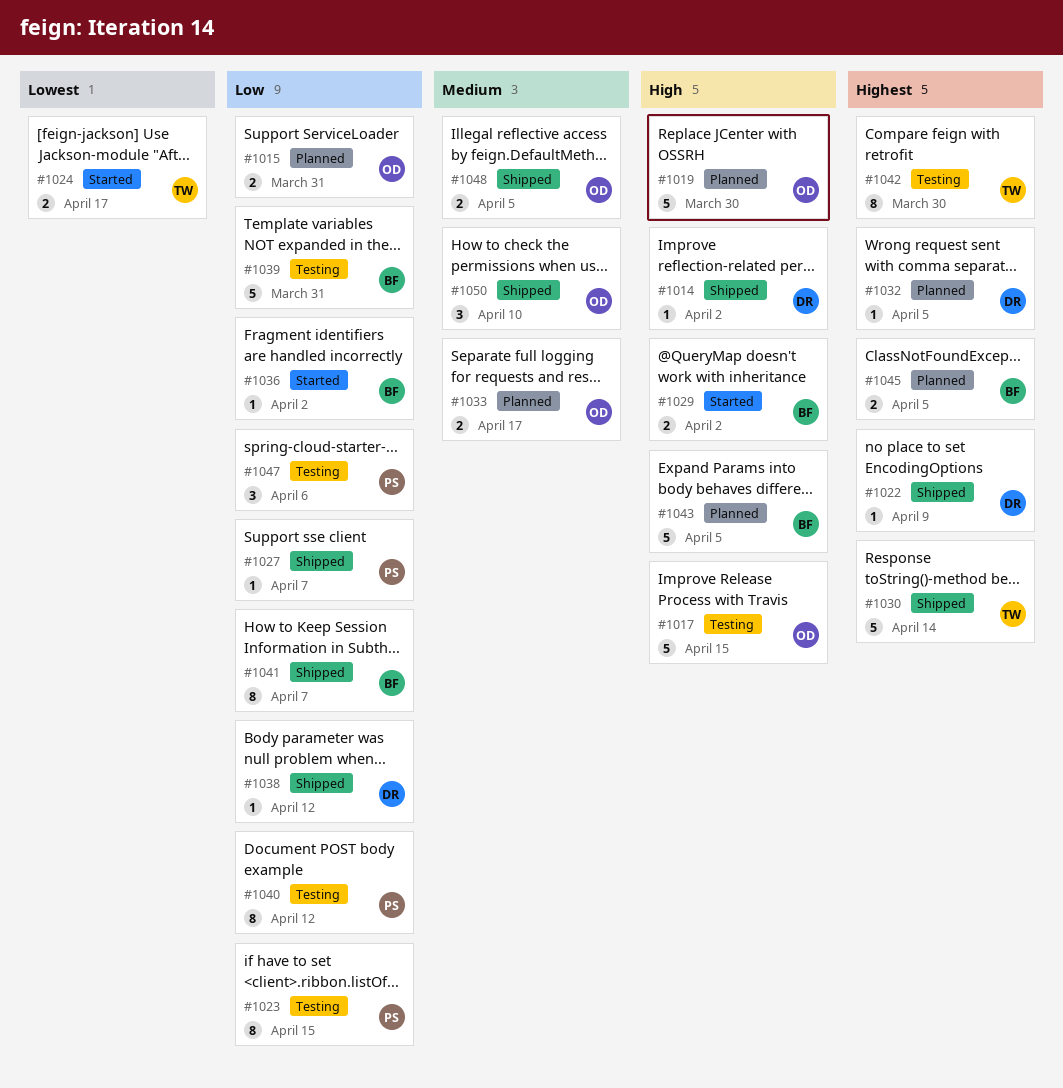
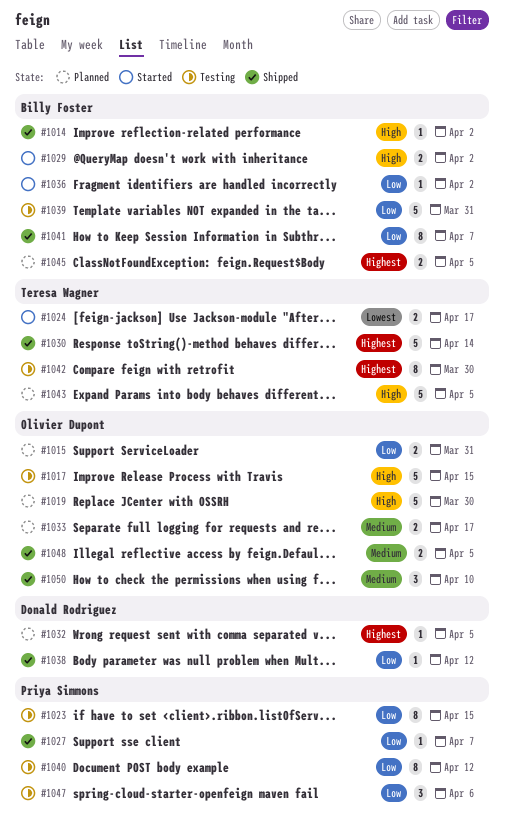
#1014, owner: Donald Rodriguez -> Billy Foster
#1022: present -> none
#1043, owner: Billy Foster -> Teresa Wagner

